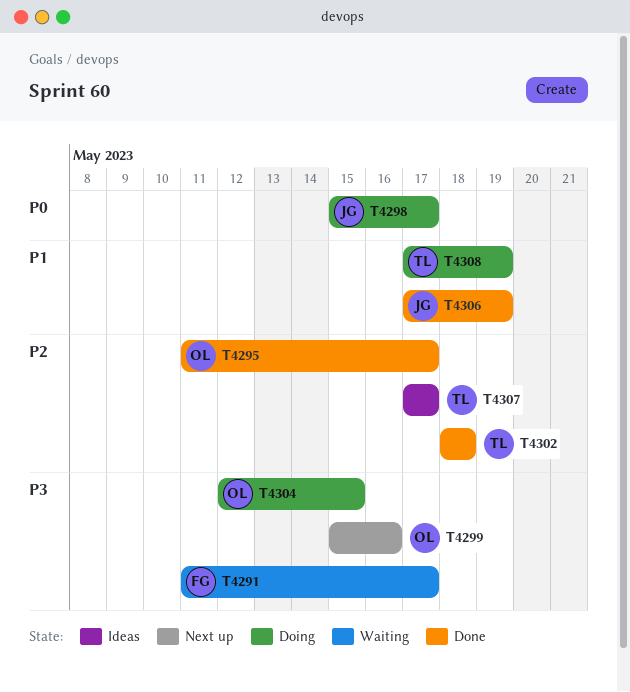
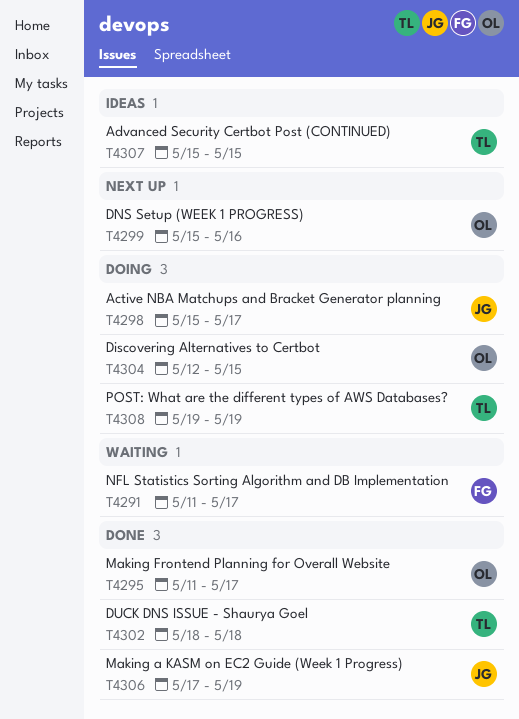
T4307, start: May 17 -> May 15
T4307, due: May 17 -> May 15
T4308, start: May 17 -> May 19

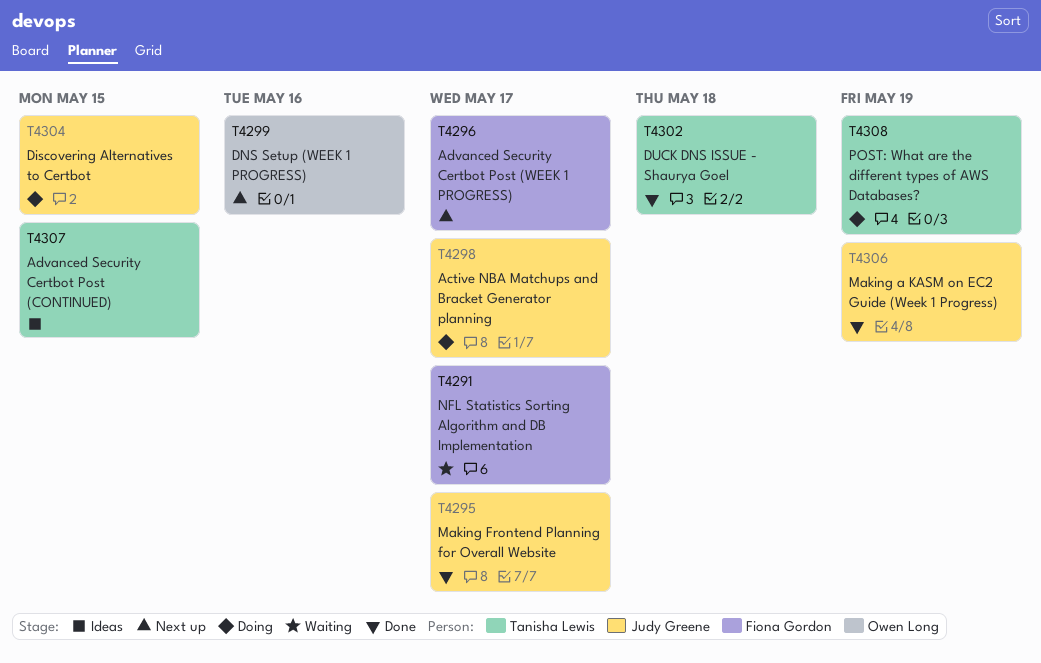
T4295, owner: Owen Long -> Judy Greene
T4296: none -> present
T4304, owner: Owen Long -> Judy Greene

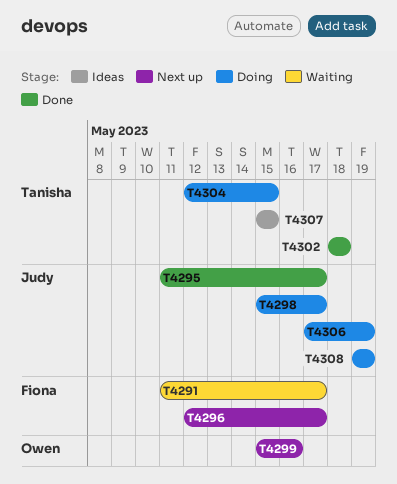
T4304, owner: Judy Greene -> Tanisha Lewis
T4306, status: Done -> Doing
T4308, owner: Tanisha Lewis -> Judy Greene

